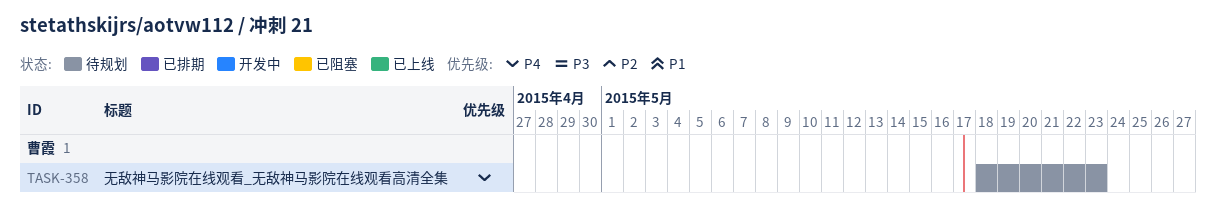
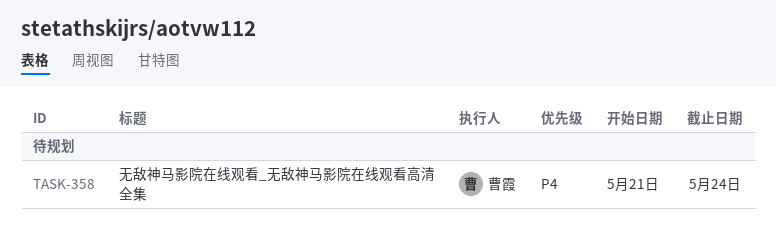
TASK-358, start: May 18 -> May 21
TASK-358, due: May 23 -> May 24

